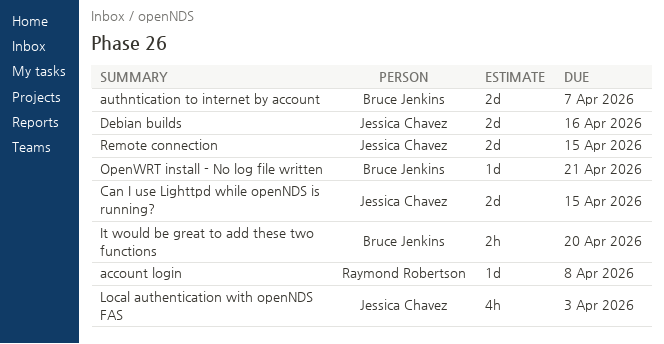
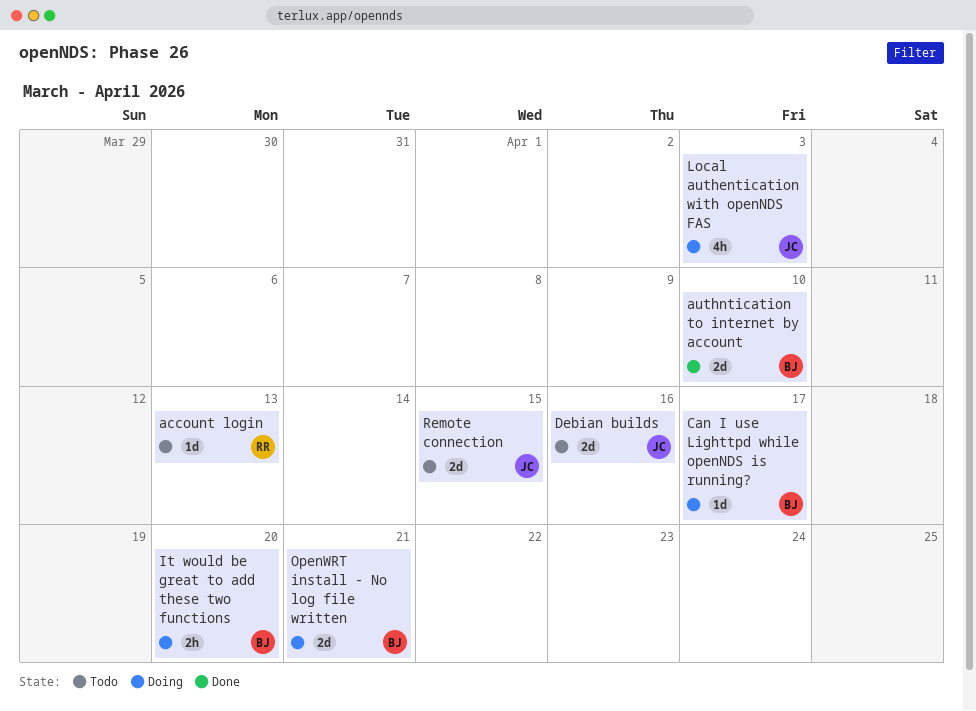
account login, due: Apr 8 -> Apr 13
authntication to internet by account, due: Apr 7 -> Apr 10
Can I use Lighttpd while openNDS is running?, owner: Jessica Chavez -> Bruce Jenkins
Can I use Lighttpd while openNDS is running?, estimate: 2d -> 1d
Can I use Lighttpd while openNDS is running?, due: Apr 15 -> Apr 17
OpenWRT install - No log file written, estimate: 1d -> 2d

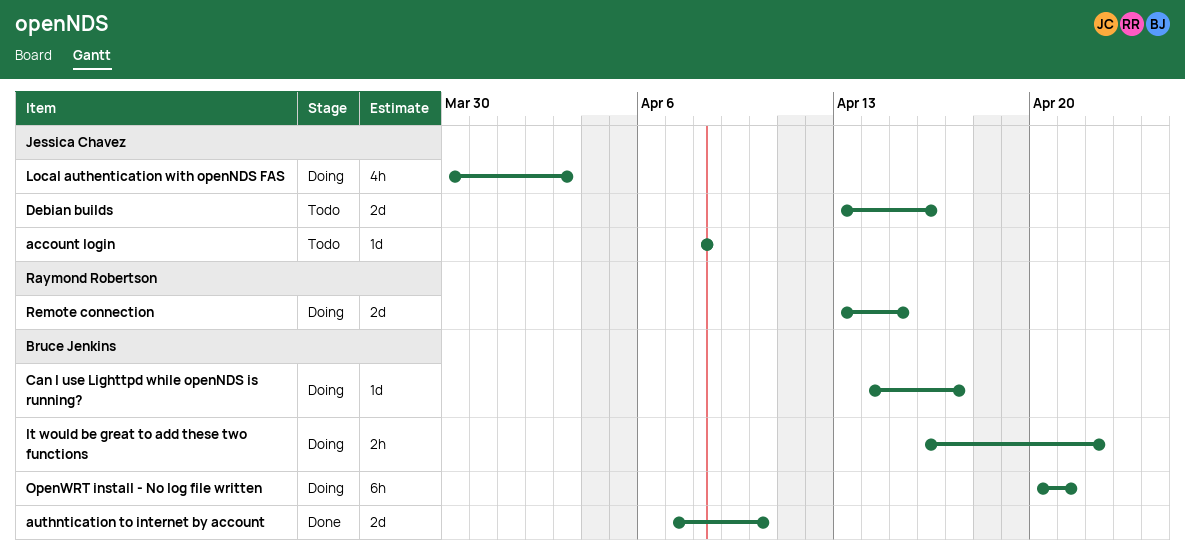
account login, owner: Raymond Robertson -> Jessica Chavez
account login, due: Apr 13 -> Apr 8
It would be great to add these two functions, due: Apr 20 -> Apr 22
OpenWRT install - No log file written, estimate: 2d -> 6h
Remote connection, status: Todo -> Doing
Remote connection, owner: Jessica Chavez -> Raymond Robertson

